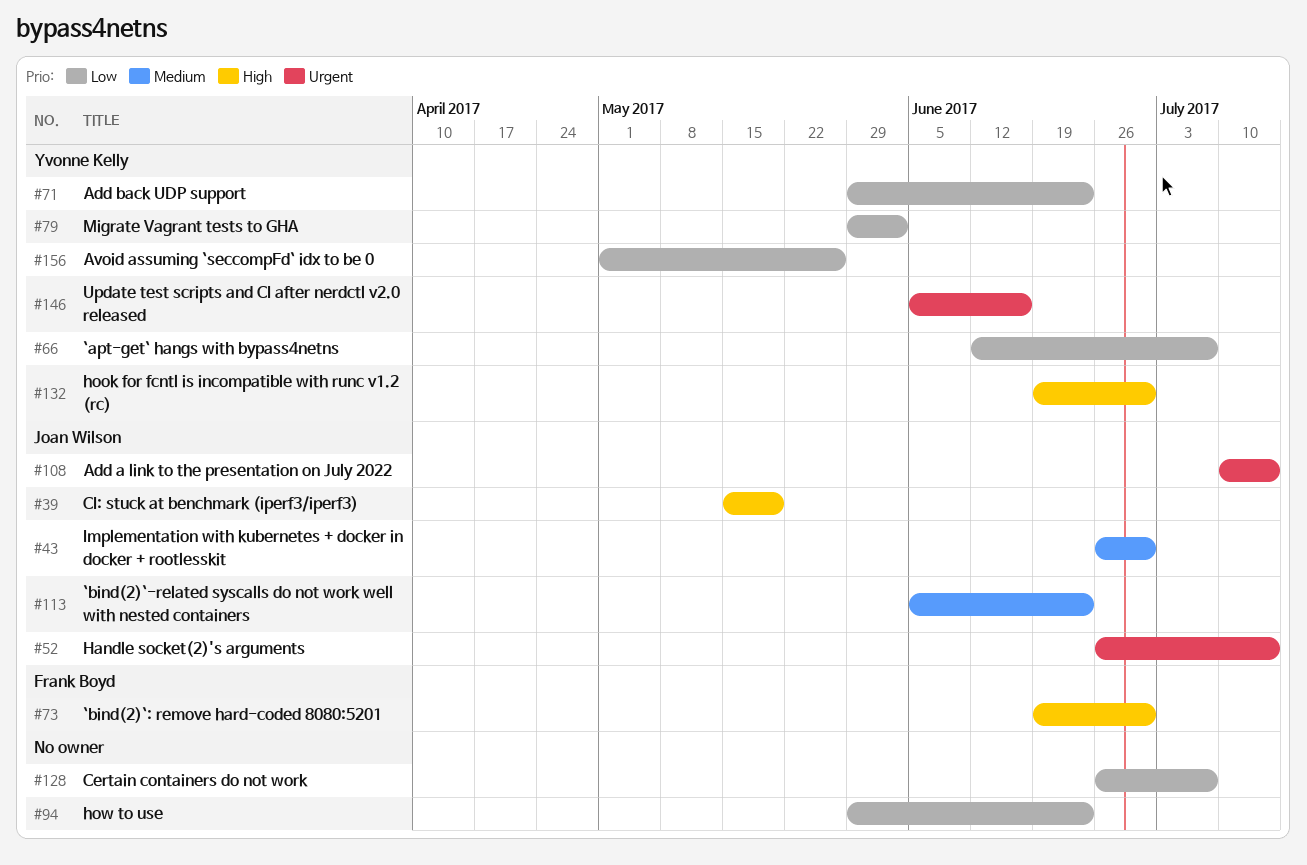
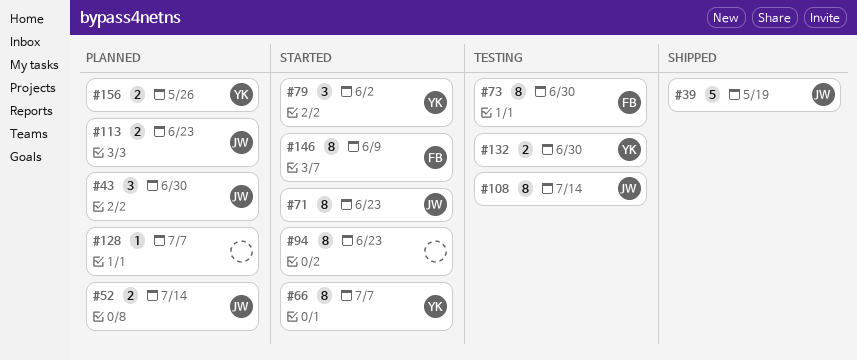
#71, owner: Yvonne Kelly -> Joan Wilson
#146, owner: Yvonne Kelly -> Frank Boyd
#146, due: Jun 16 -> Jun 9

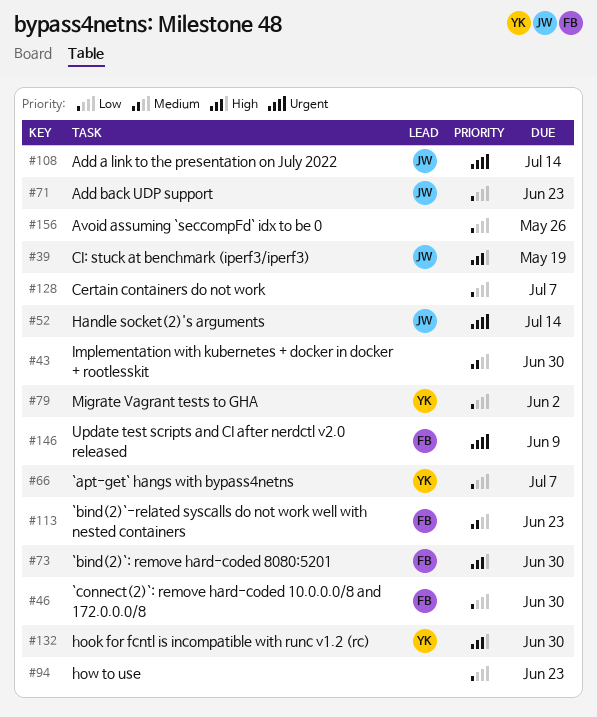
#43, owner: JW -> none
#46: none -> present
#113, owner: JW -> FB
#156, owner: YK -> none

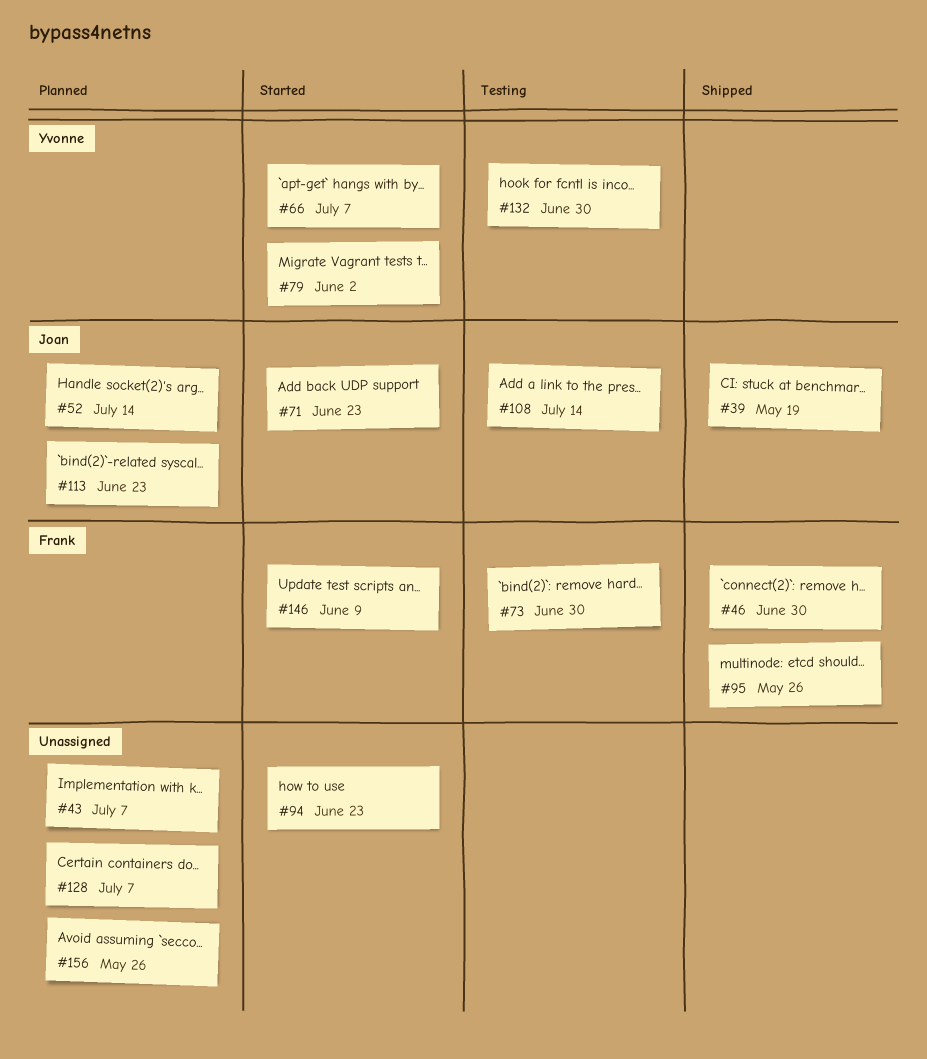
#43, due: Jun 30 -> Jul 7
#95: none -> present
#113, owner: Frank -> Joan

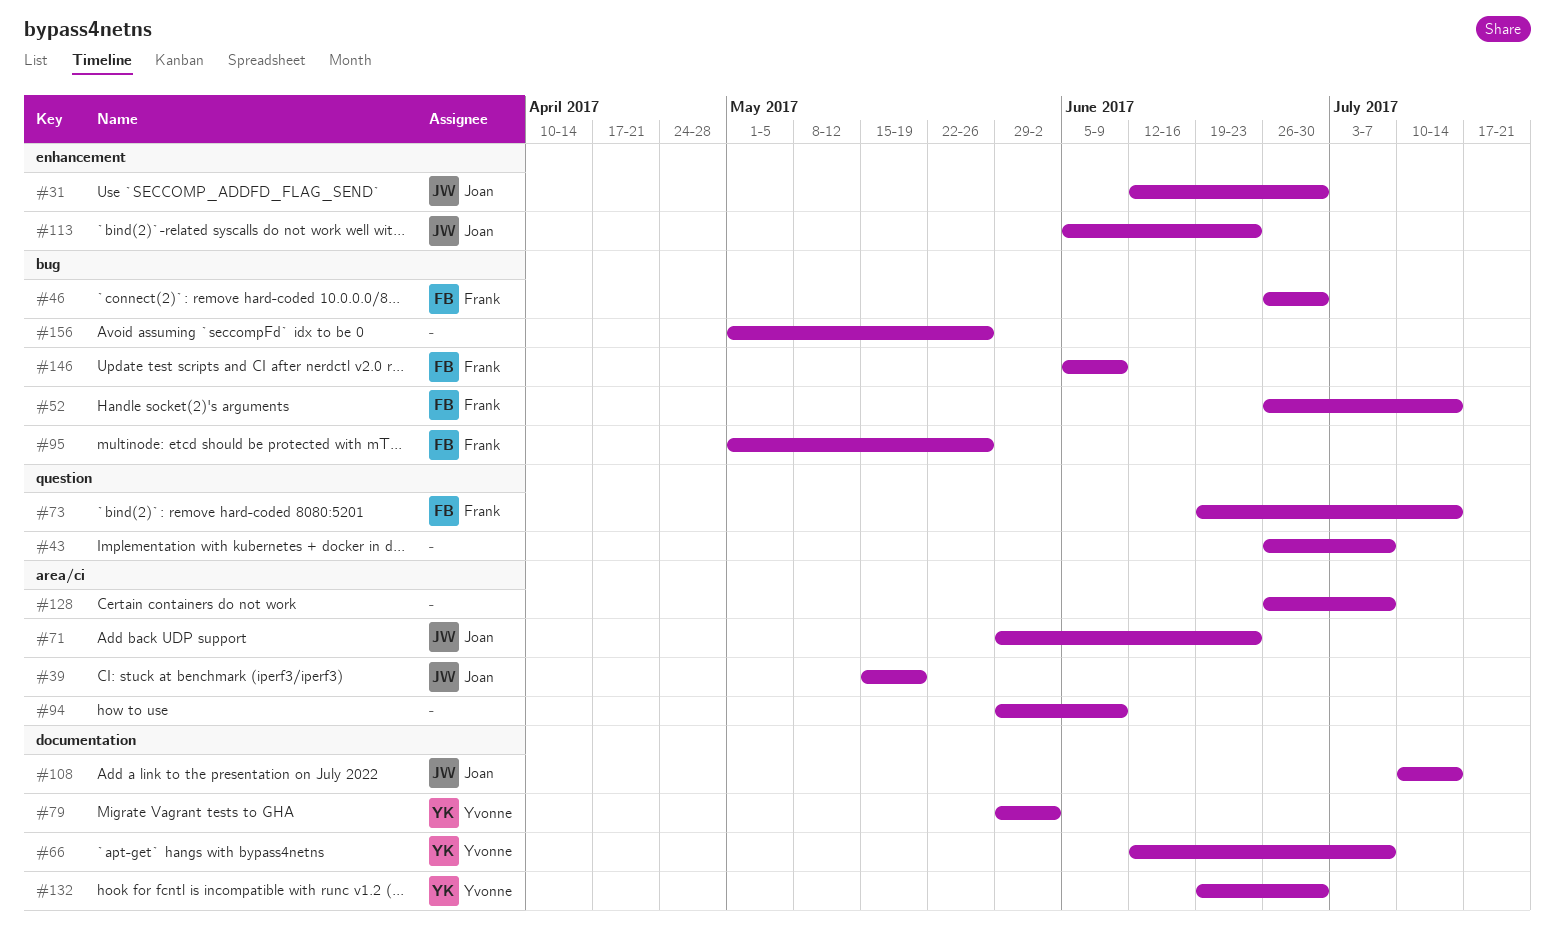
#31: none -> present
#52, owner: Joan -> Frank
#73, due: Jun 30 -> Jul 14
#94, due: Jun 23 -> Jun 9

